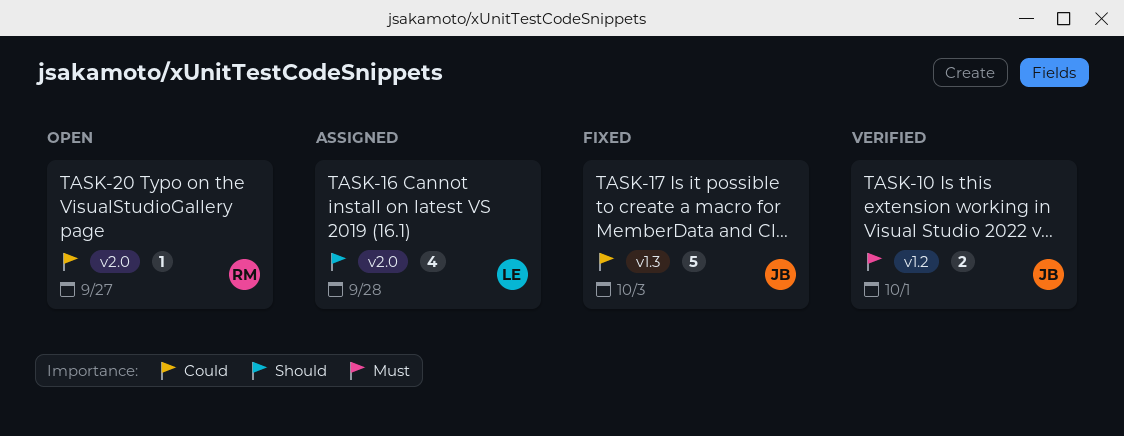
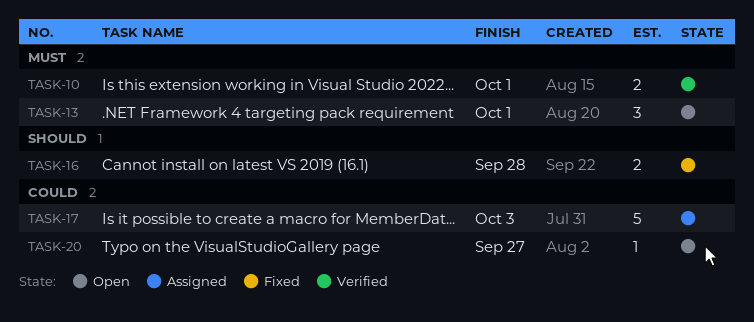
TASK-13: none -> present
TASK-16, status: Assigned -> Fixed
TASK-16, estimate: 4 -> 2
TASK-17, status: Fixed -> Assigned

